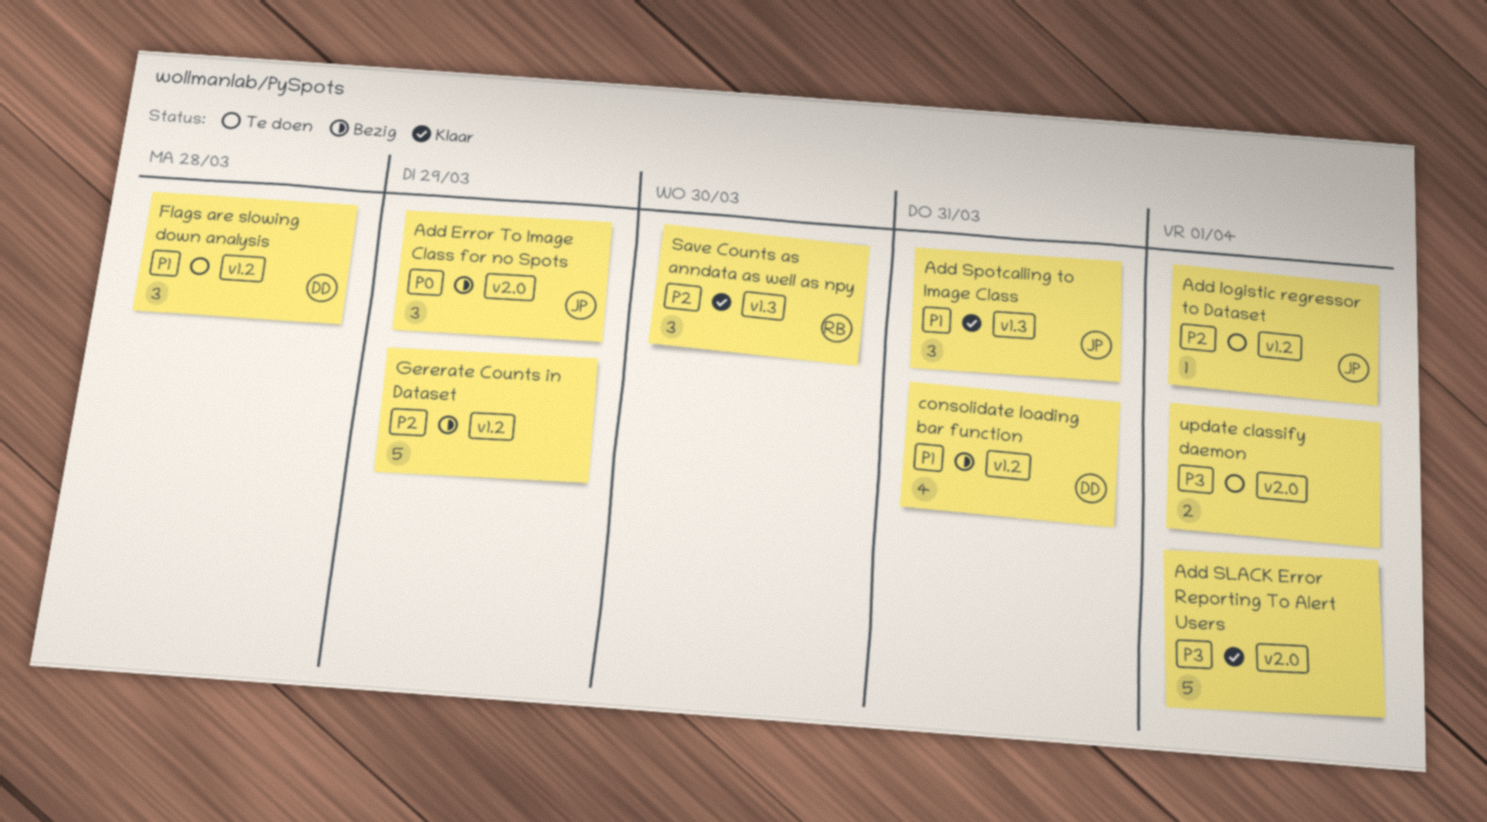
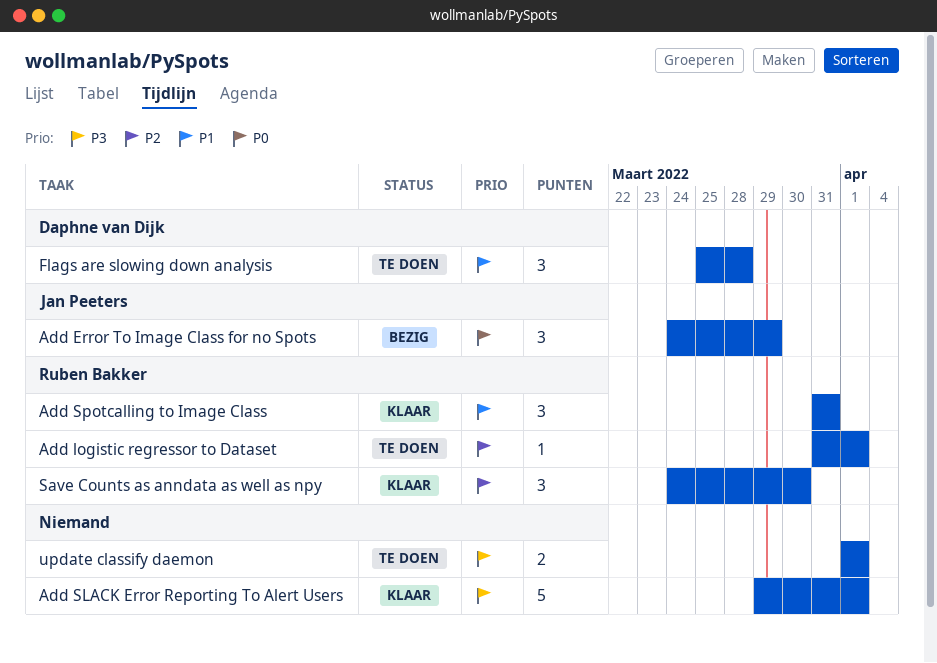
Add logistic regressor to Dataset, owner: Jan Peeters -> Ruben Bakker
Add Spotcalling to Image Class, owner: Jan Peeters -> Ruben Bakker
consolidate loading bar function: present -> none
Gererate Counts in Dataset: present -> none

